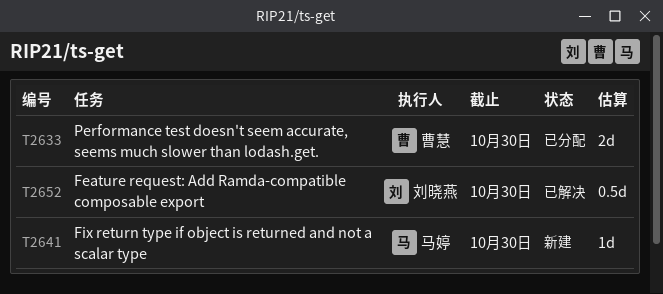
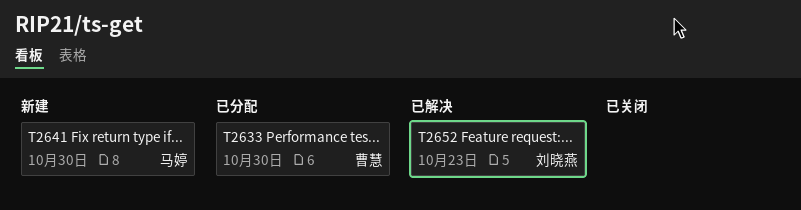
T2652, due: Oct 30 -> Oct 23

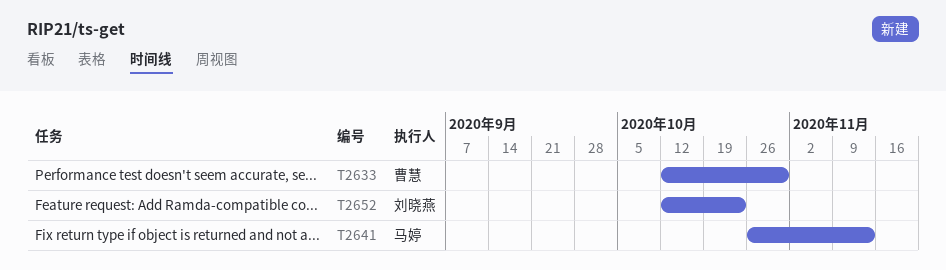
T2641, due: Oct 30 -> Nov 13

